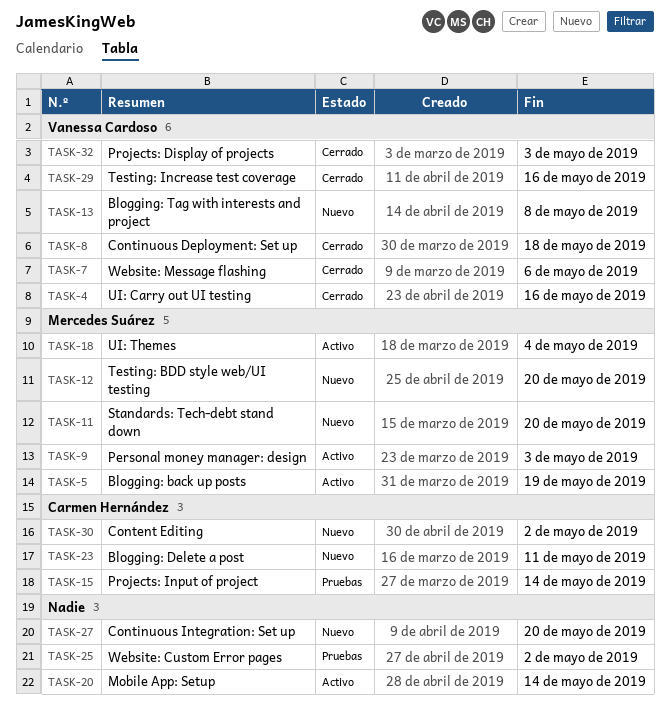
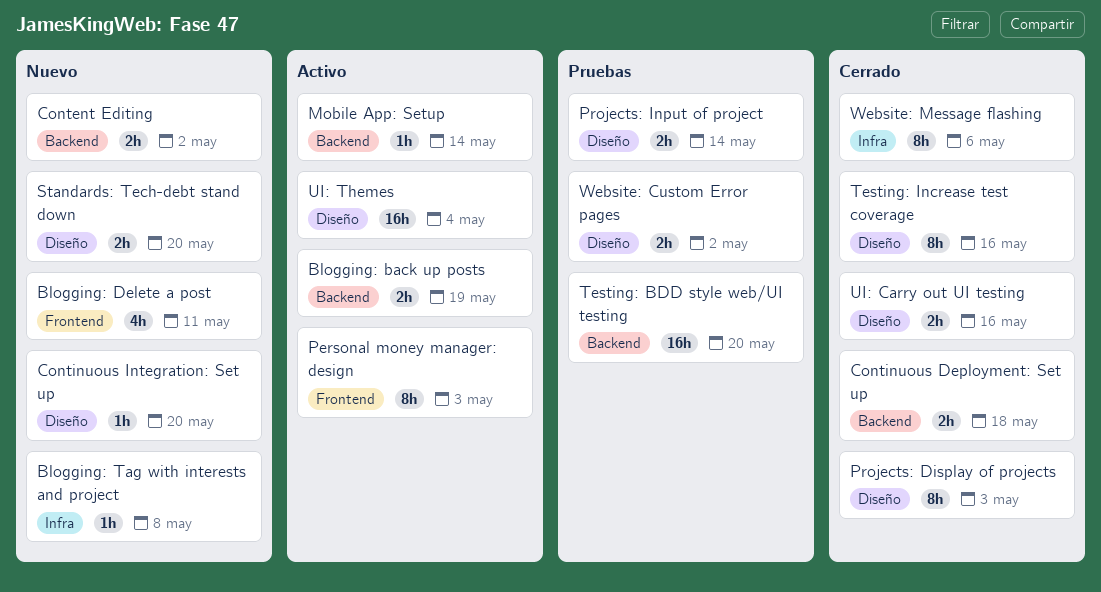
Testing: BDD style web/UI testing, status: Nuevo -> Pruebas

